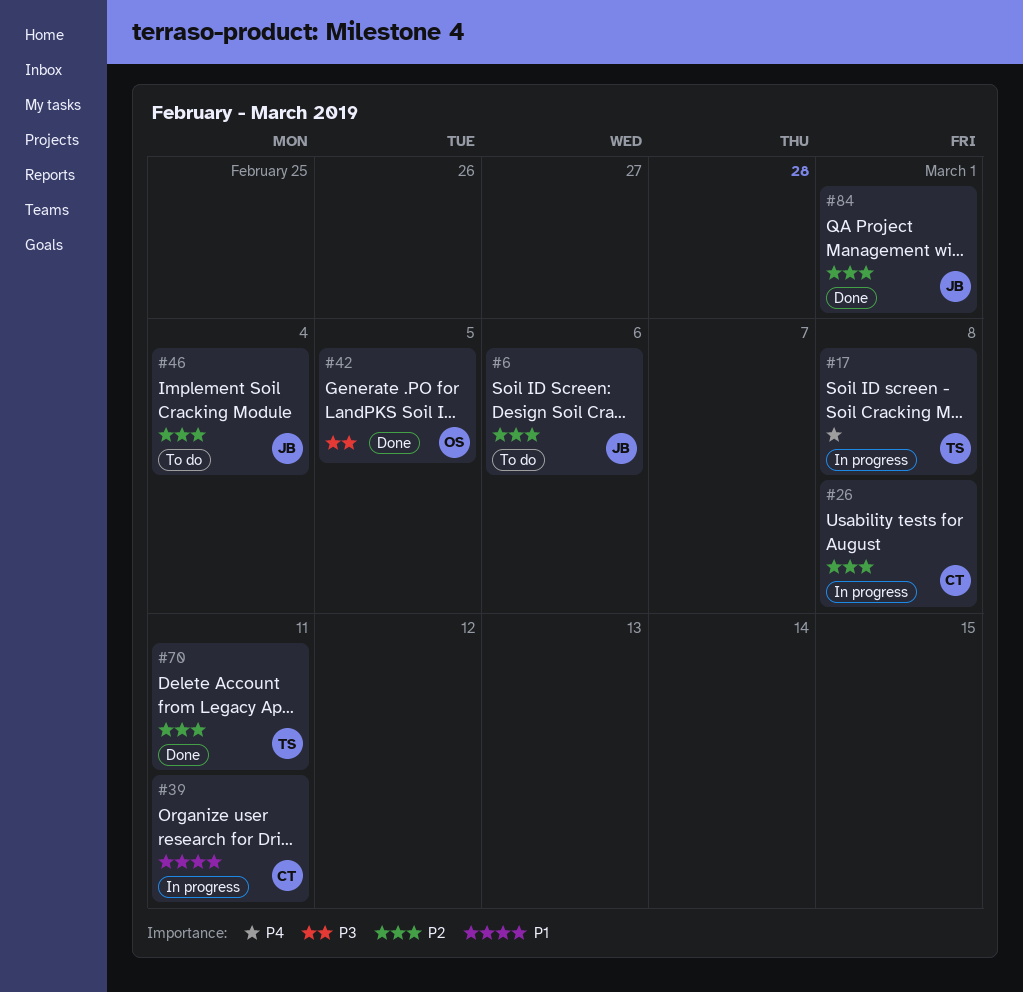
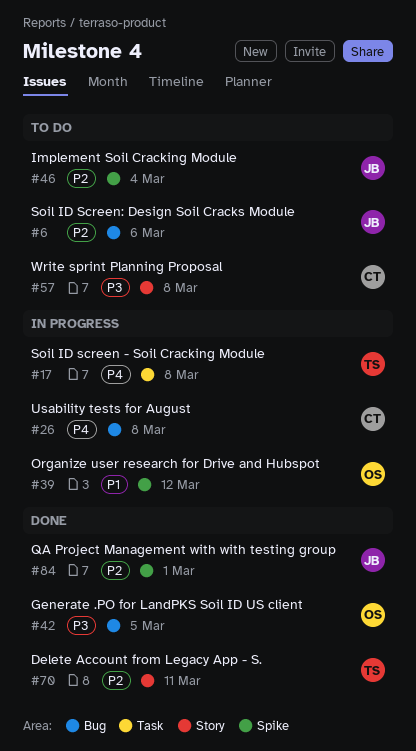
#26, priority: P2 -> P4
#39, owner: CT -> OS
#39, due: Mar 11 -> Mar 12
#57: none -> present

